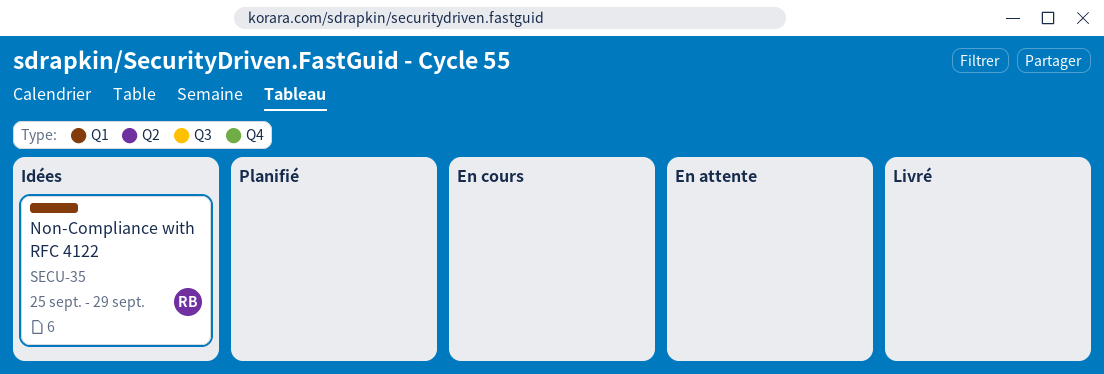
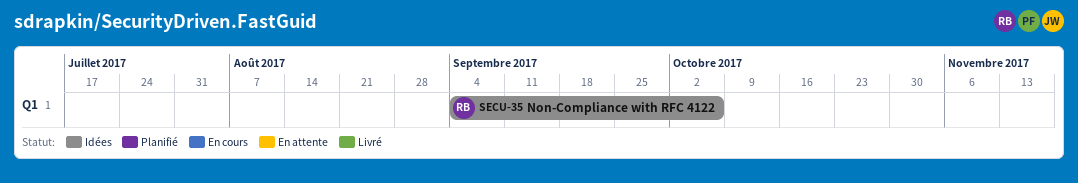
SECU-35, start: Sep 25 -> Sep 4
SECU-35, due: Sep 29 -> Oct 6

